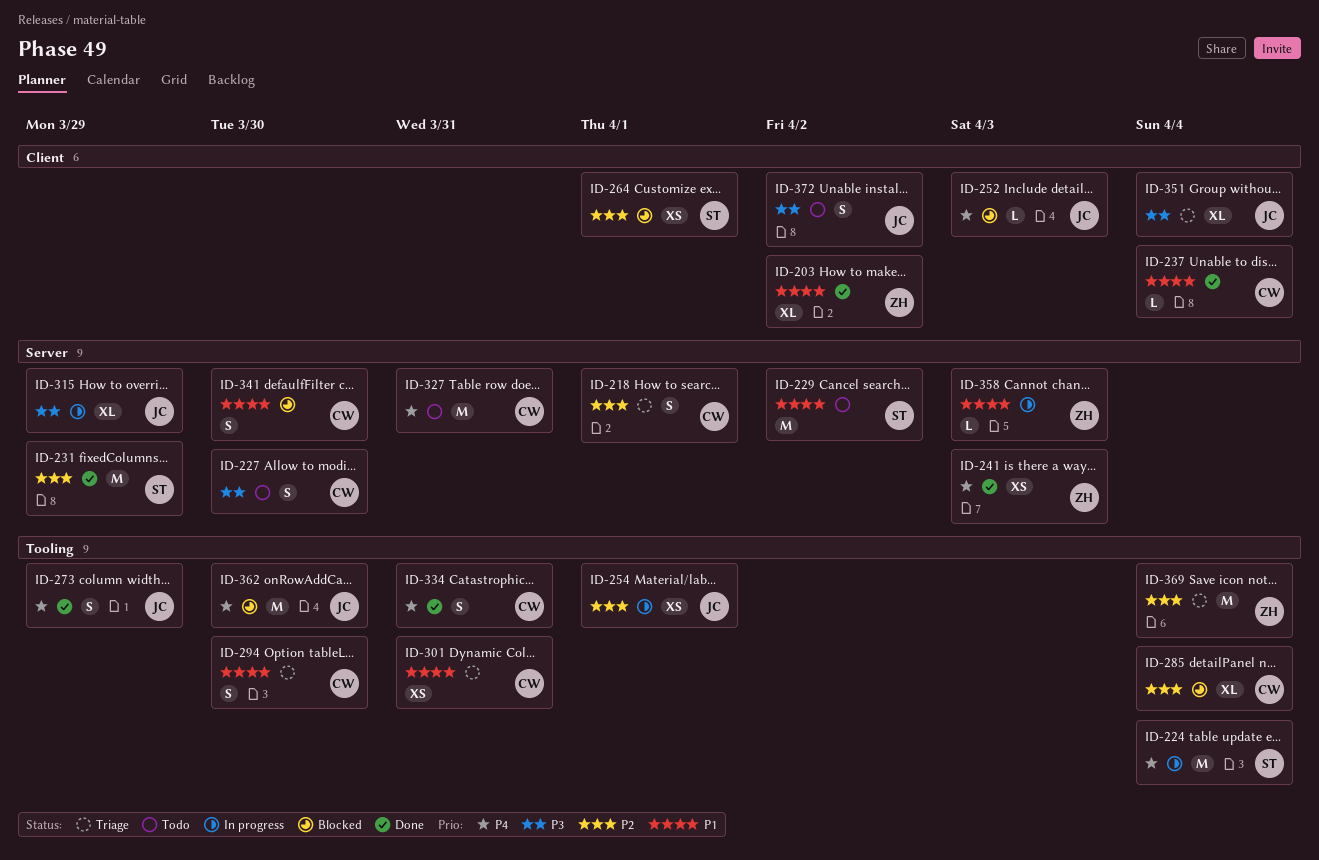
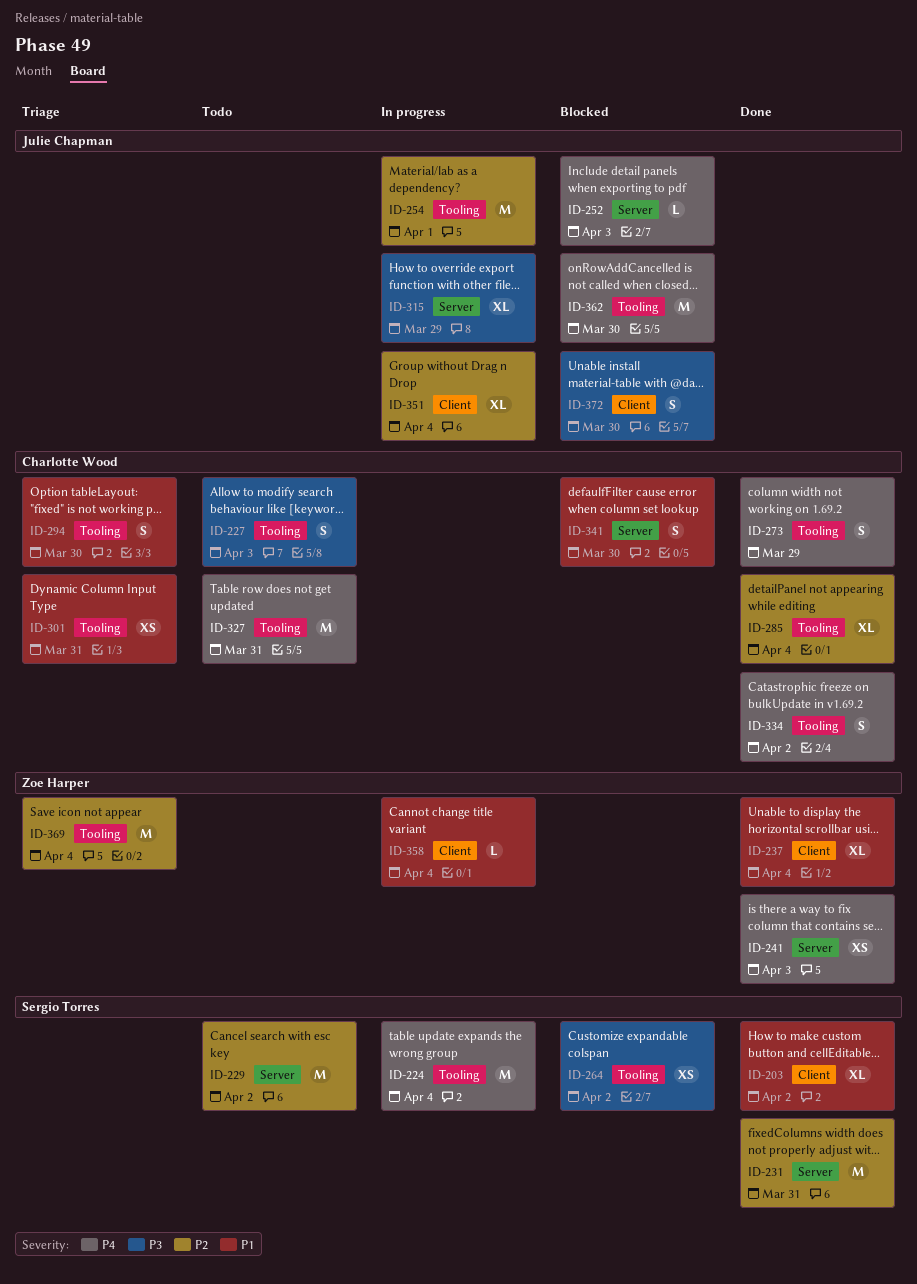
ID-203, owner: Zoe Harper -> Sergio Torres
ID-218: present -> none
ID-227, label: Server -> Tooling
ID-227, due: Mar 30 -> Apr 3
ID-229, priority: P1 -> P2
ID-231, due: Mar 29 -> Mar 31
ID-237, owner: Charlotte Wood -> Zoe Harper
ID-237, estimate: L -> XL
ID-252, label: Client -> Server
ID-254, estimate: XS -> M
ID-264, priority: P2 -> P3
ID-264, label: Client -> Tooling
ID-264, due: Apr 1 -> Apr 2
ID-273, owner: Julie Chapman -> Charlotte Wood
ID-285, status: Blocked -> Done
ID-327, label: Server -> Tooling
ID-334, due: Mar 31 -> Apr 2
ID-351, status: Triage -> In progress
ID-351, priority: P3 -> P2
ID-358, label: Server -> Client
ID-358, due: Apr 3 -> Apr 4
ID-372, status: Todo -> Blocked
ID-372, due: Apr 2 -> Mar 30

